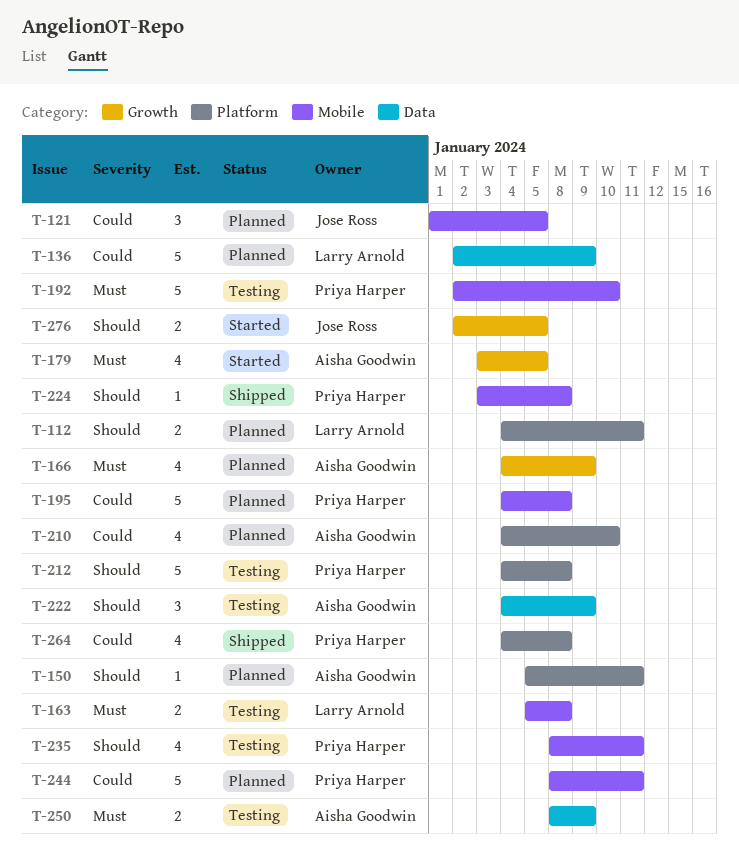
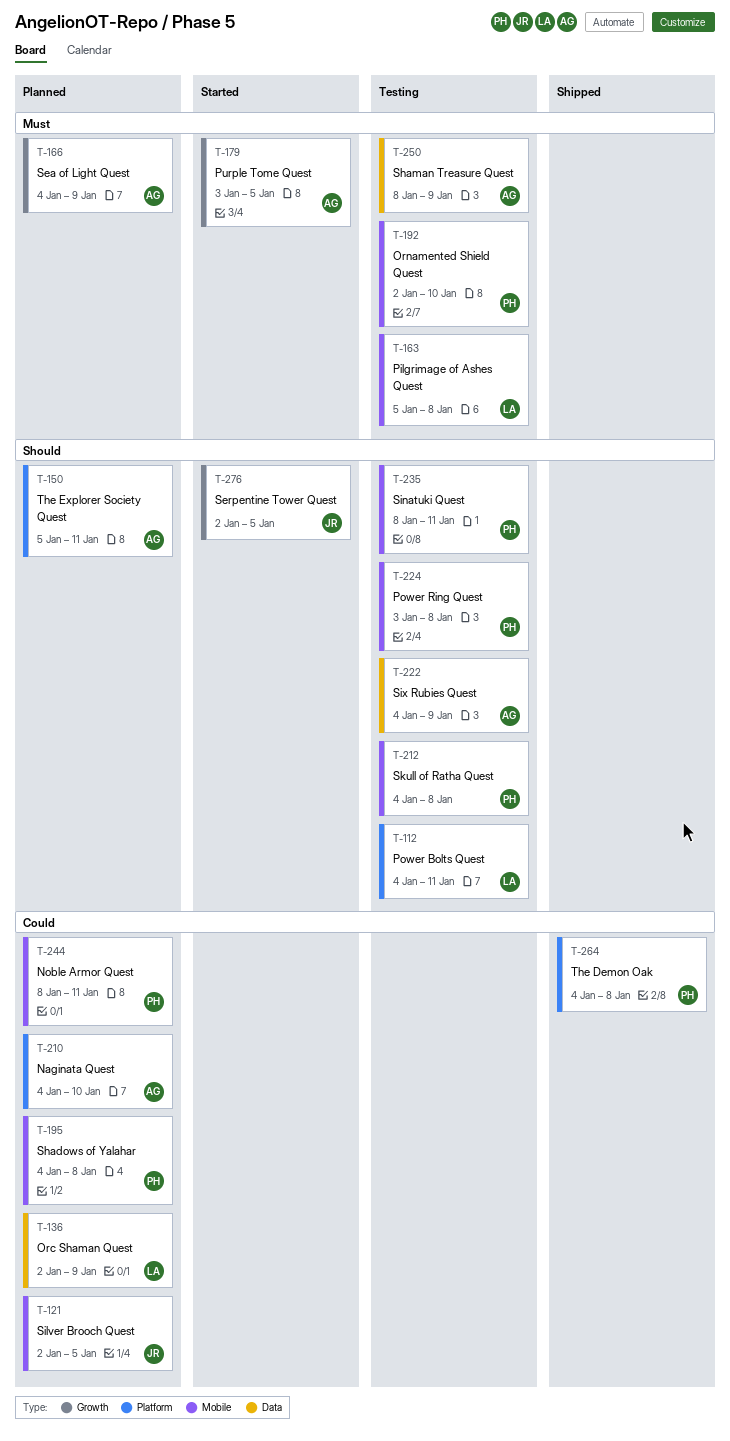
T-112, status: Planned -> Testing
T-121, start: Jan 1 -> Jan 2
T-212, label: Platform -> Mobile
T-224, status: Shipped -> Testing

